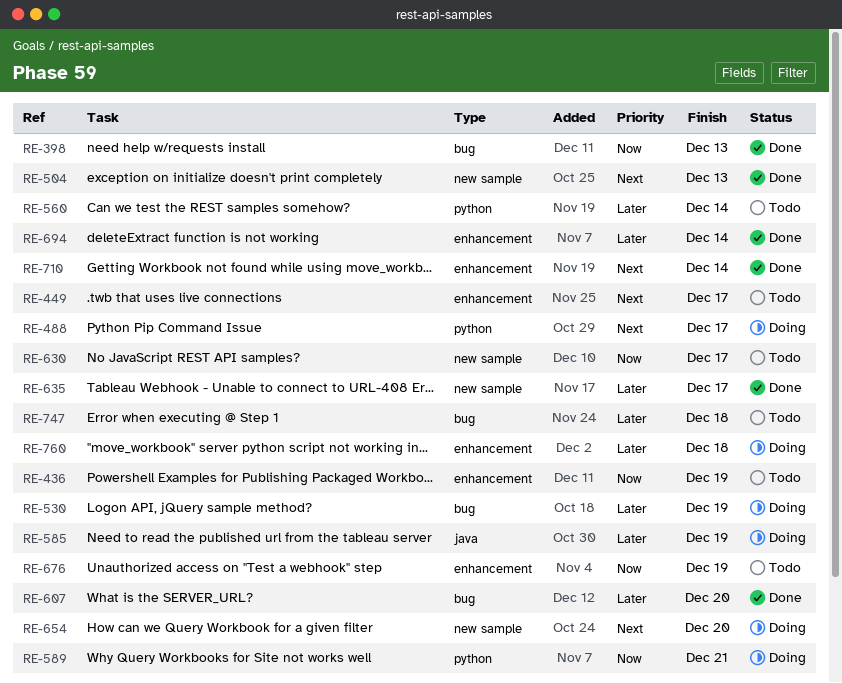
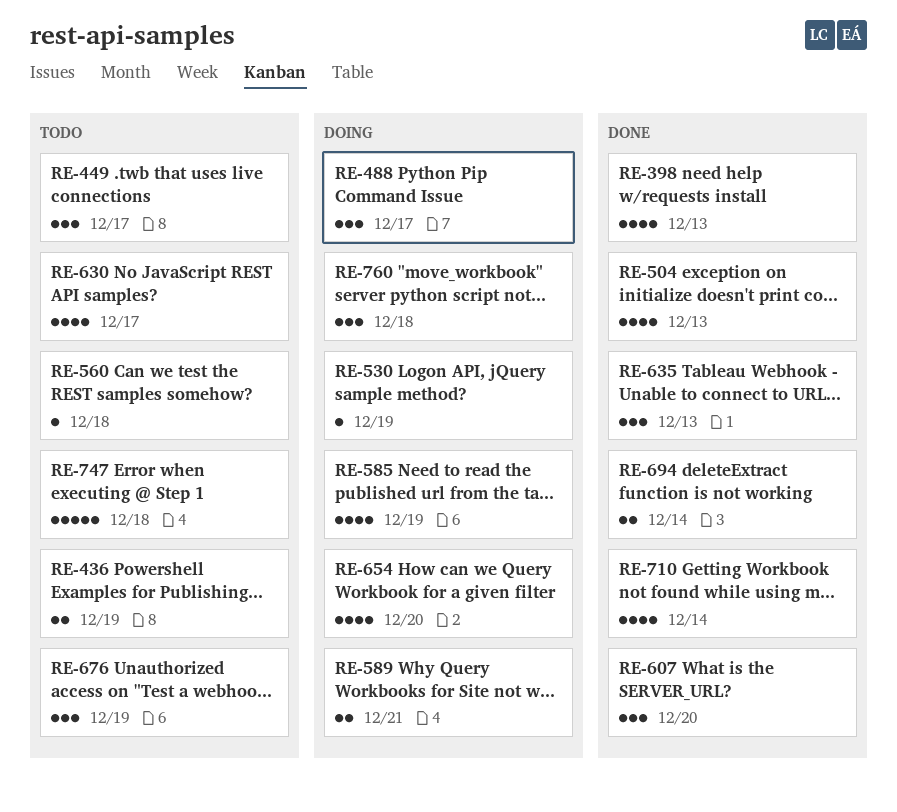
RE-560, due: Dec 14 -> Dec 18
RE-635, due: Dec 17 -> Dec 13

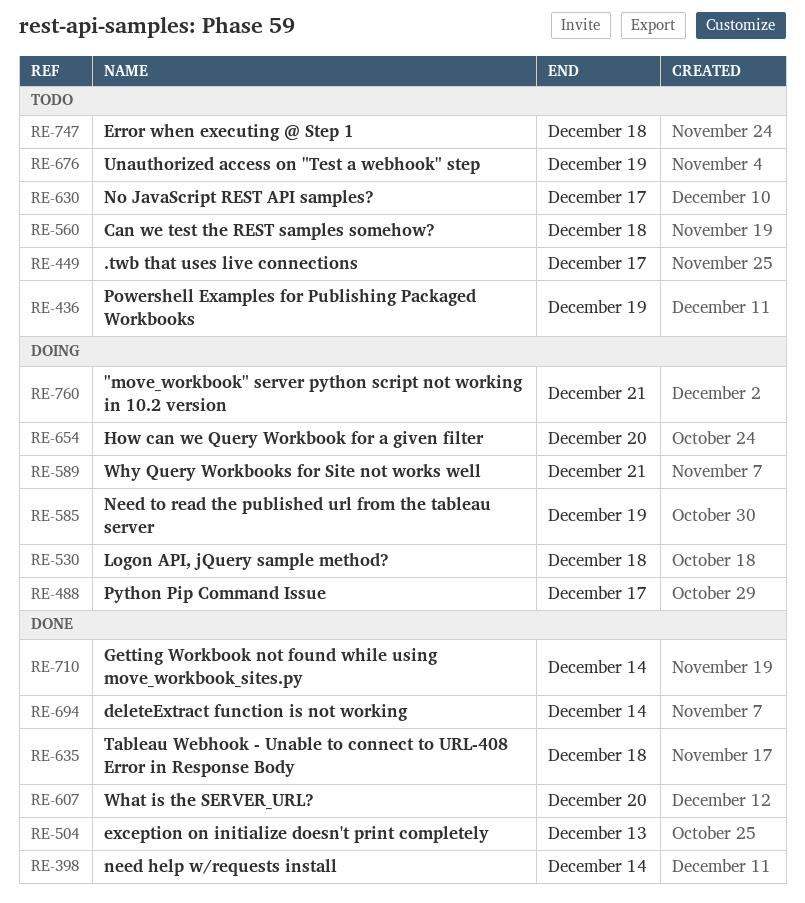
RE-398, due: Dec 13 -> Dec 14
RE-530, due: Dec 19 -> Dec 18
RE-635, due: Dec 13 -> Dec 18
RE-760, due: Dec 18 -> Dec 21

